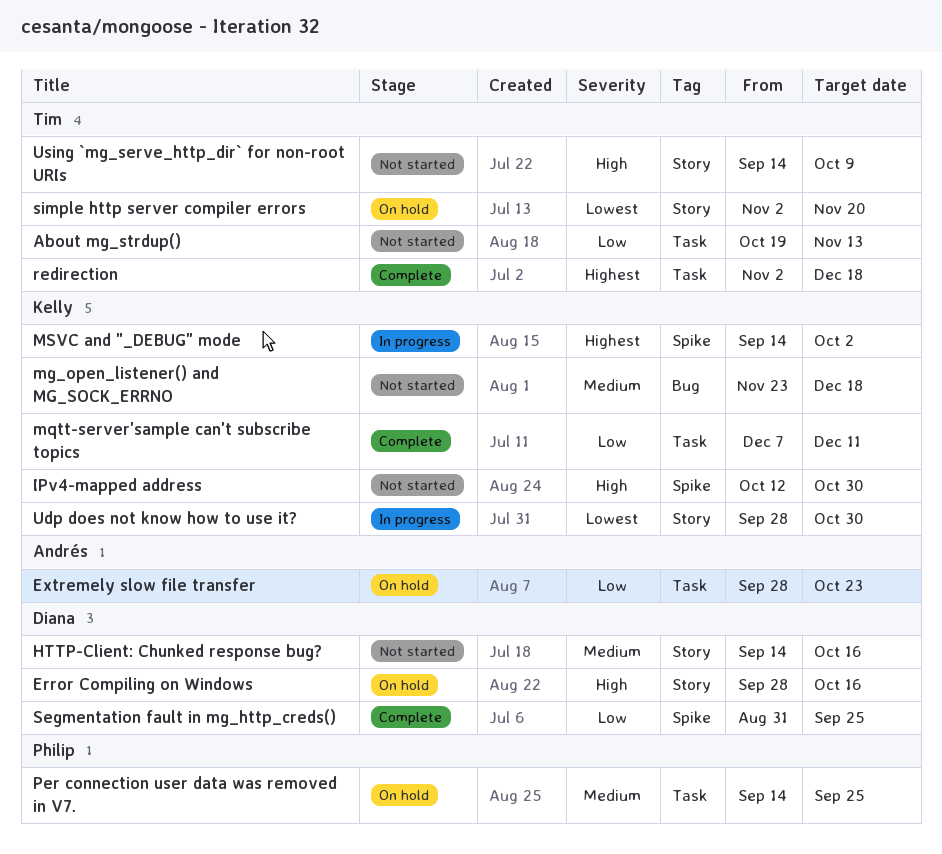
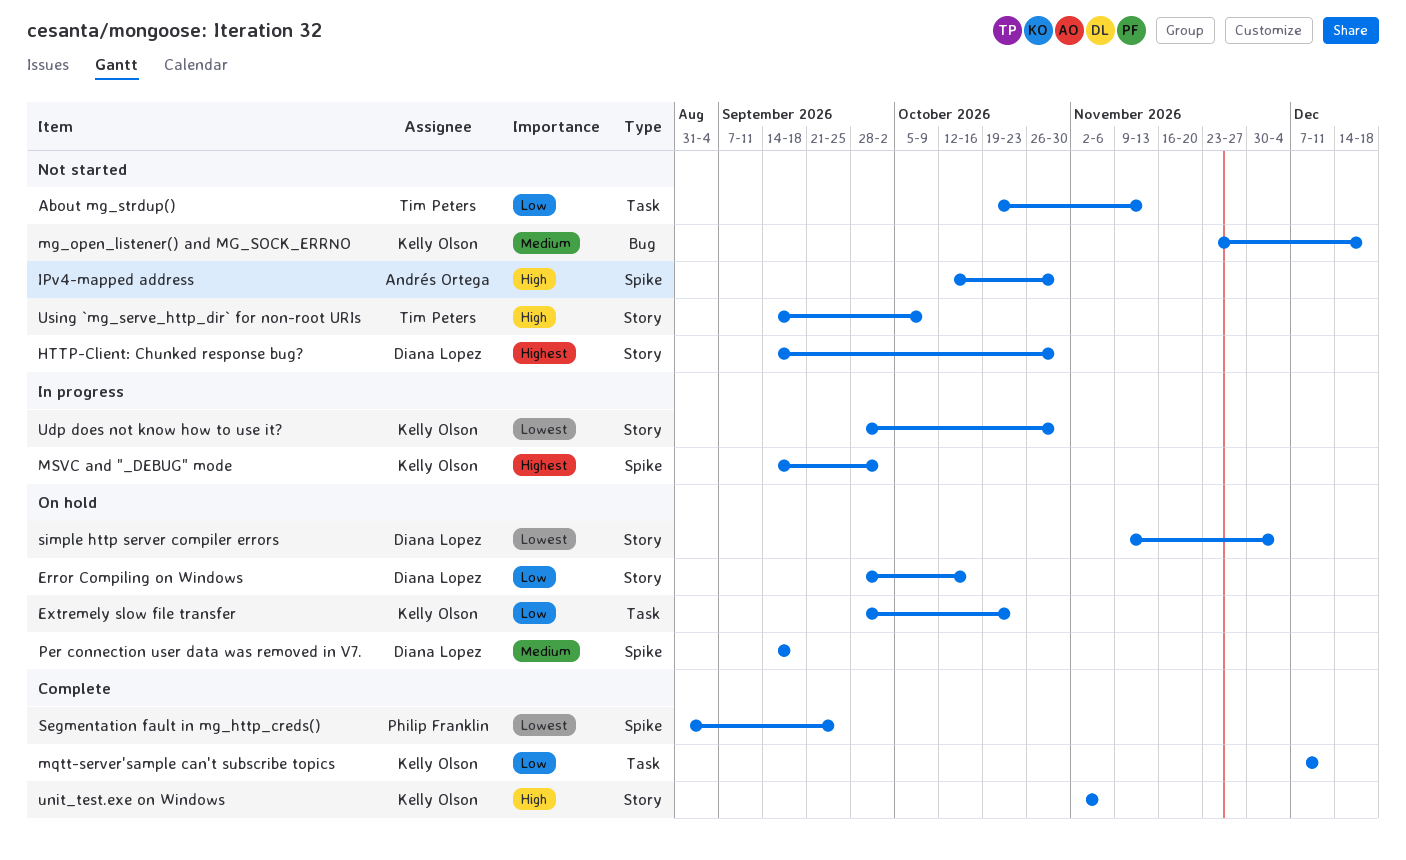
Error Compiling on Windows, priority: High -> Low
Extremely slow file transfer, owner: Andrés Ortega -> Kelly Olson
HTTP-Client: Chunked response bug?, priority: Medium -> Highest
HTTP-Client: Chunked response bug?, due: Oct 16 -> Oct 30
IPv4-mapped address, owner: Kelly Olson -> Andrés Ortega
Per connection user data was removed in V7., owner: Philip Franklin -> Diana Lopez
Per connection user data was removed in V7., label: Task -> Spike
Per connection user data was removed in V7., due: Sep 25 -> Sep 18
redirection: present -> none
Segmentation fault in mg_http_creds(), owner: Diana Lopez -> Philip Franklin
Segmentation fault in mg_http_creds(), priority: Low -> Lowest
simple http server compiler errors, owner: Tim Peters -> Diana Lopez
simple http server compiler errors, start: Nov 2 -> Nov 9
simple http server compiler errors, due: Nov 20 -> Dec 4
unit_test.exe on Windows: none -> present

